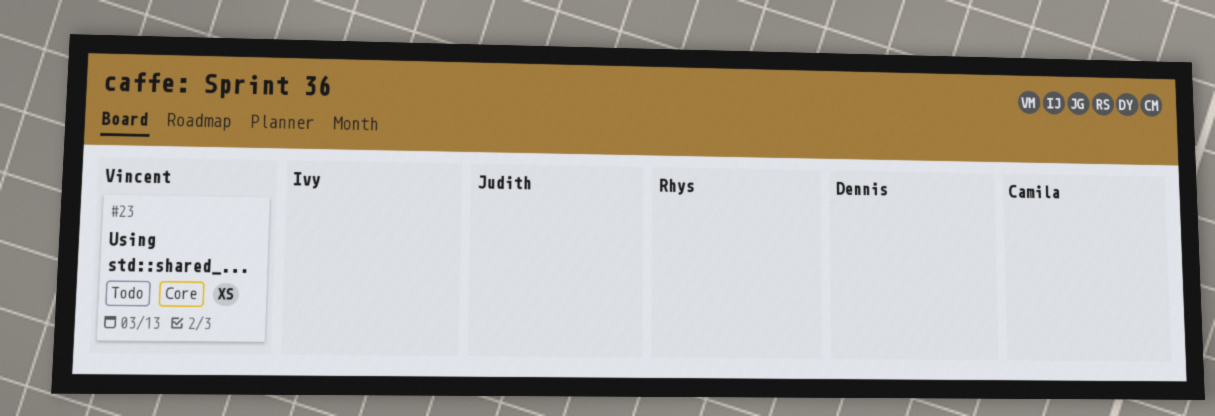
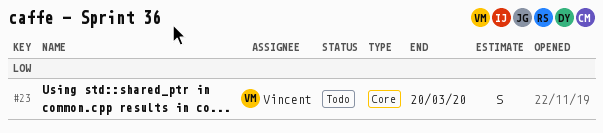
#23, estimate: XS -> S
#23, due: Mar 13 -> Mar 20

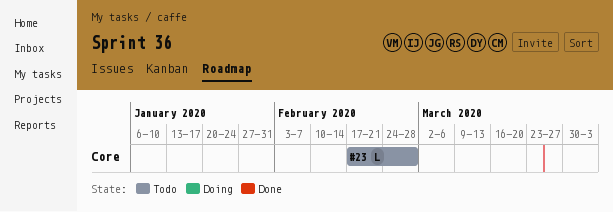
#23, estimate: S -> L
#23, due: Mar 20 -> Feb 28

